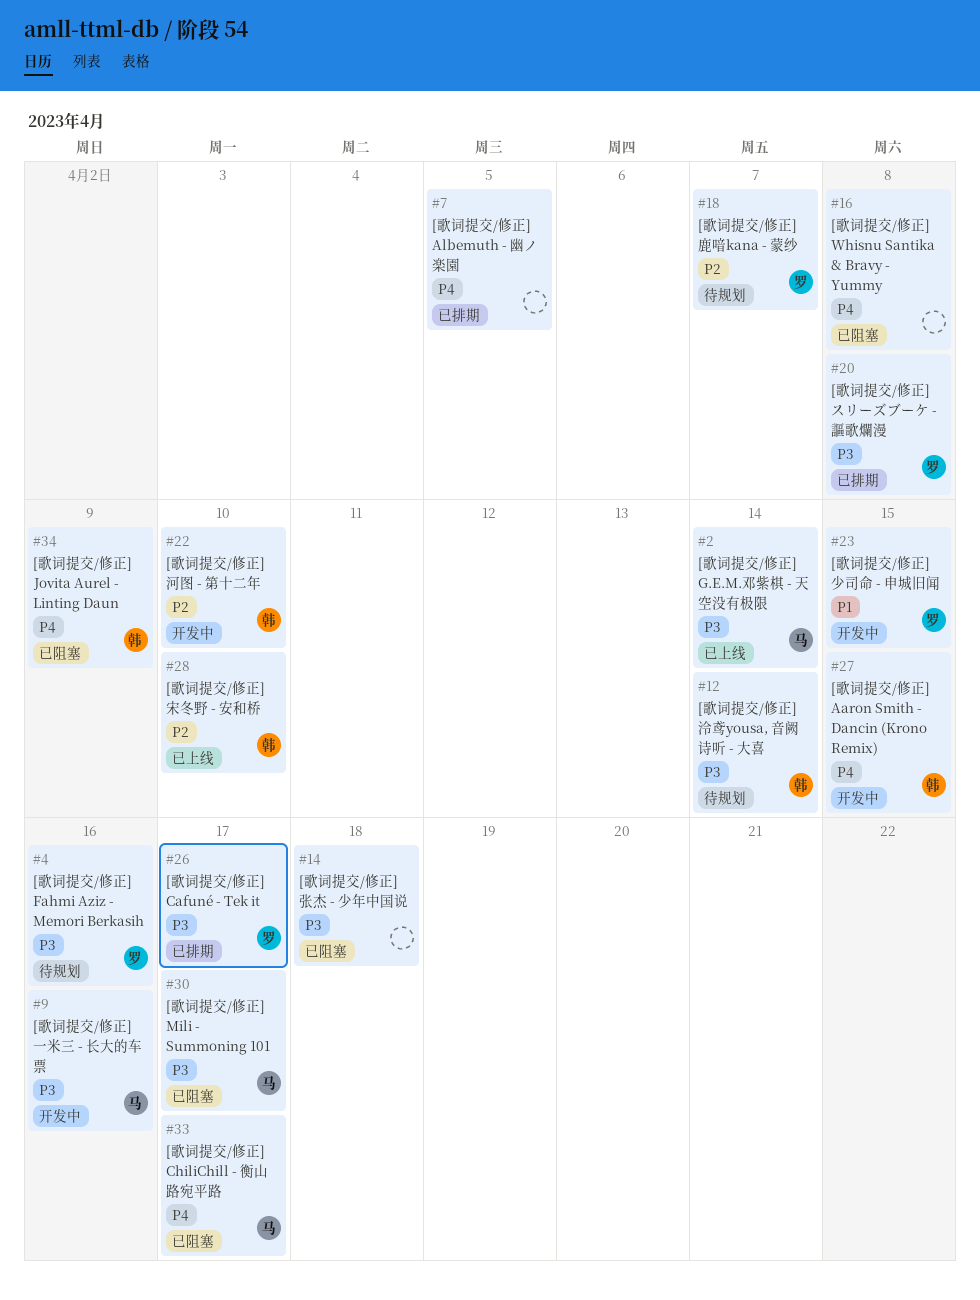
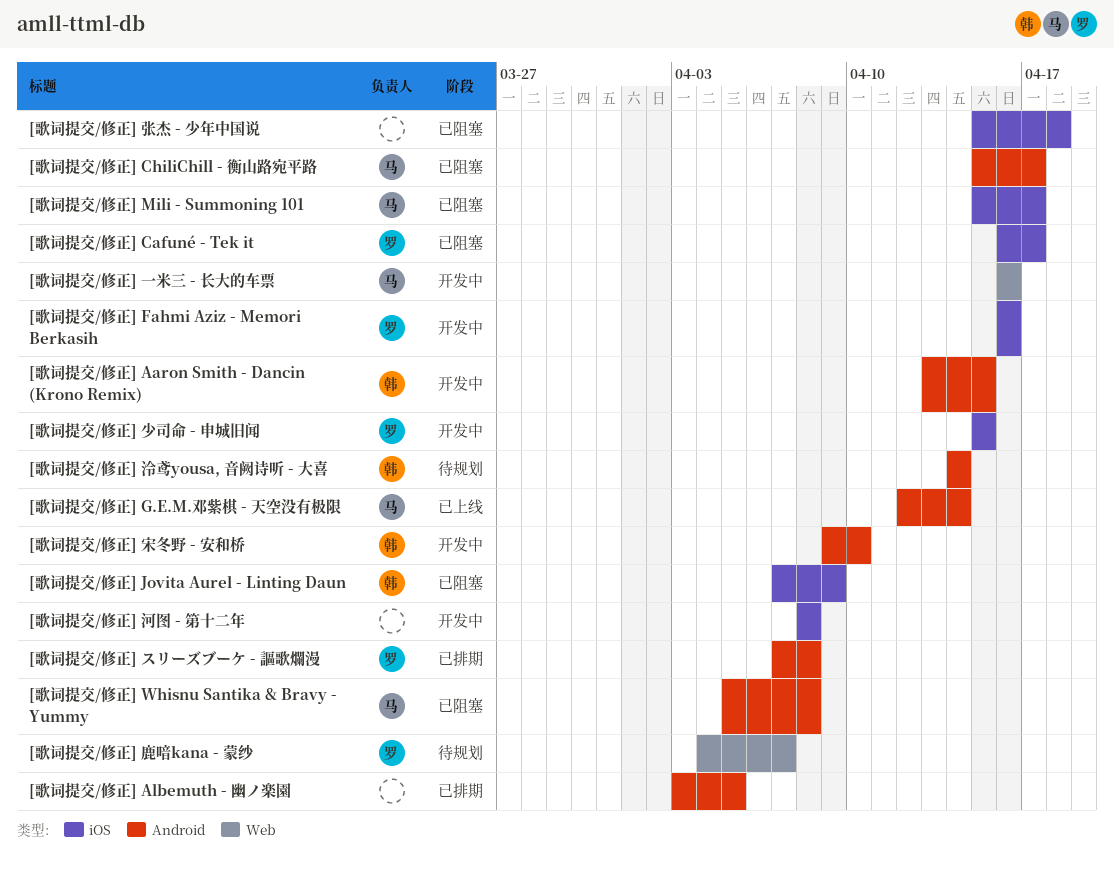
[歌词提交/修正] Cafuné - Tek it, status: 已排期 -> 已阻塞
[歌词提交/修正] Fahmi Aziz - Memori Berkasih, status: 待规划 -> 开发中
[歌词提交/修正] Whisnu Santika & Bravy - Yummy, owner: none -> 马
[歌词提交/修正] 宋冬野 - 安和桥, status: 已上线 -> 开发中
[歌词提交/修正] 河图 - 第十二年, owner: 韩 -> none
[歌词提交/修正] 河图 - 第十二年, due: Apr 10 -> Apr 8

